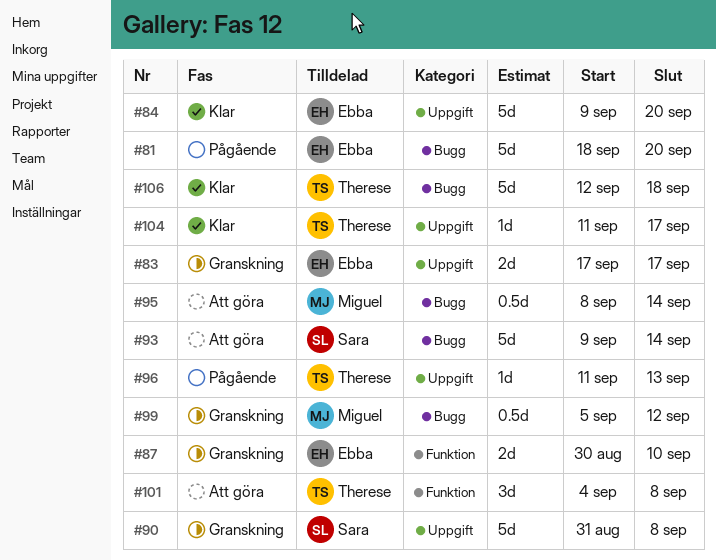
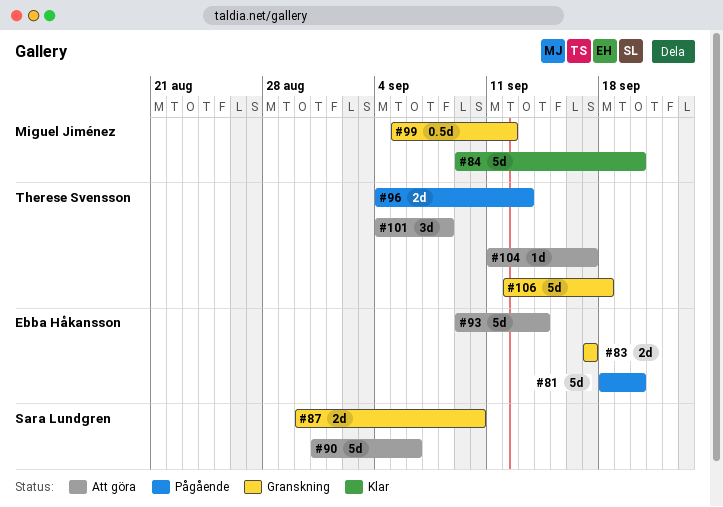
#84, owner: Ebba Håkansson -> Miguel Jiménez
#87, owner: Ebba Håkansson -> Sara Lundgren
#90, status: Granskning -> Att göra
#90, due: Sep 8 -> Sep 6
#93, owner: Sara Lundgren -> Ebba Håkansson
#95: present -> none
#96, estimate: 1d -> 2d
#96, start: Sep 11 -> Sep 4
#104, status: Klar -> Att göra
#106, status: Klar -> Granskning

